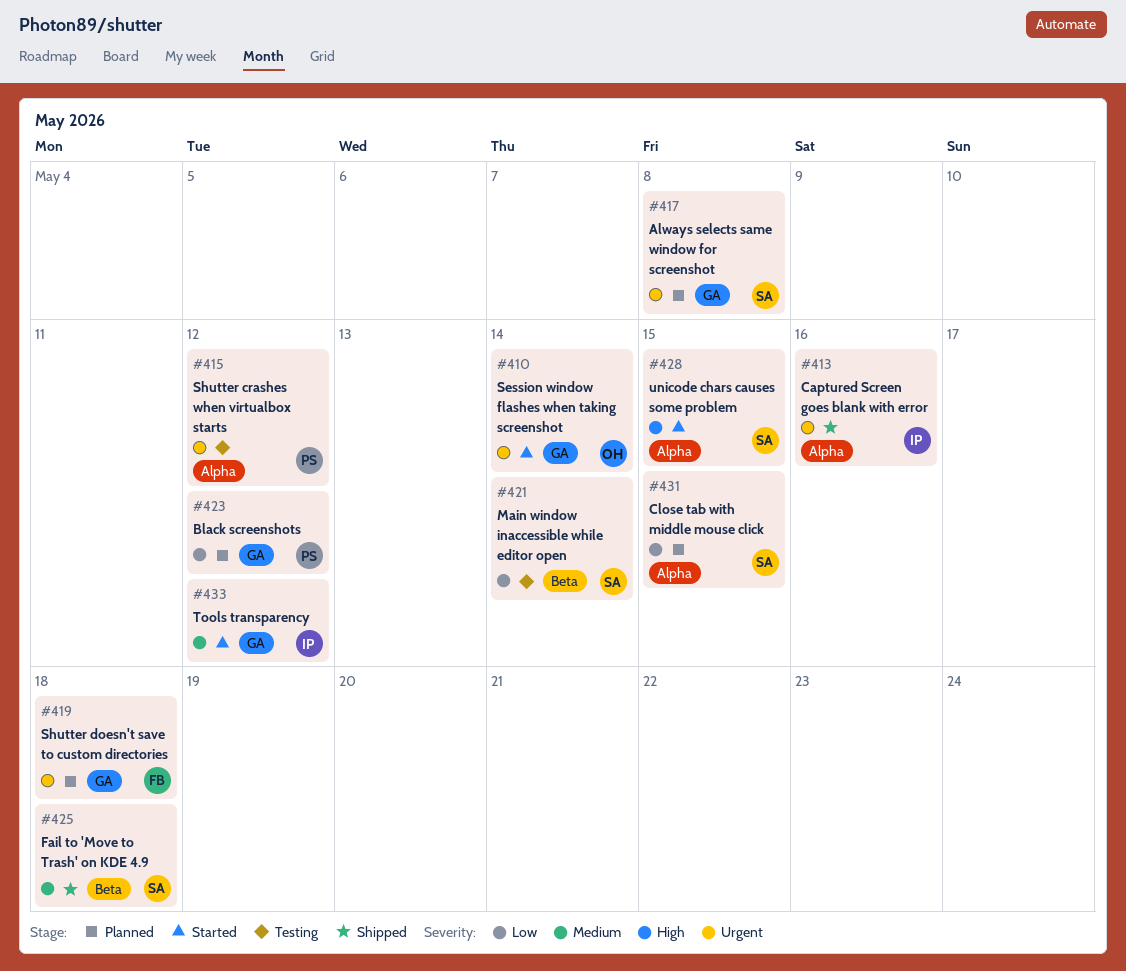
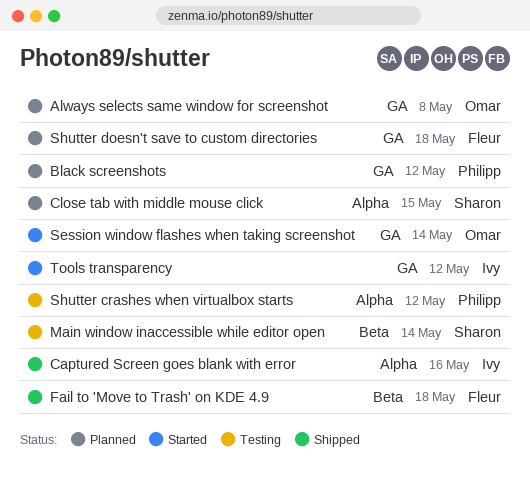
Always selects same window for screenshot, owner: Sharon -> Omar
Fail to 'Move to Trash' on KDE 4.9, owner: Sharon -> Fleur
unicode chars causes some problem: present -> none

